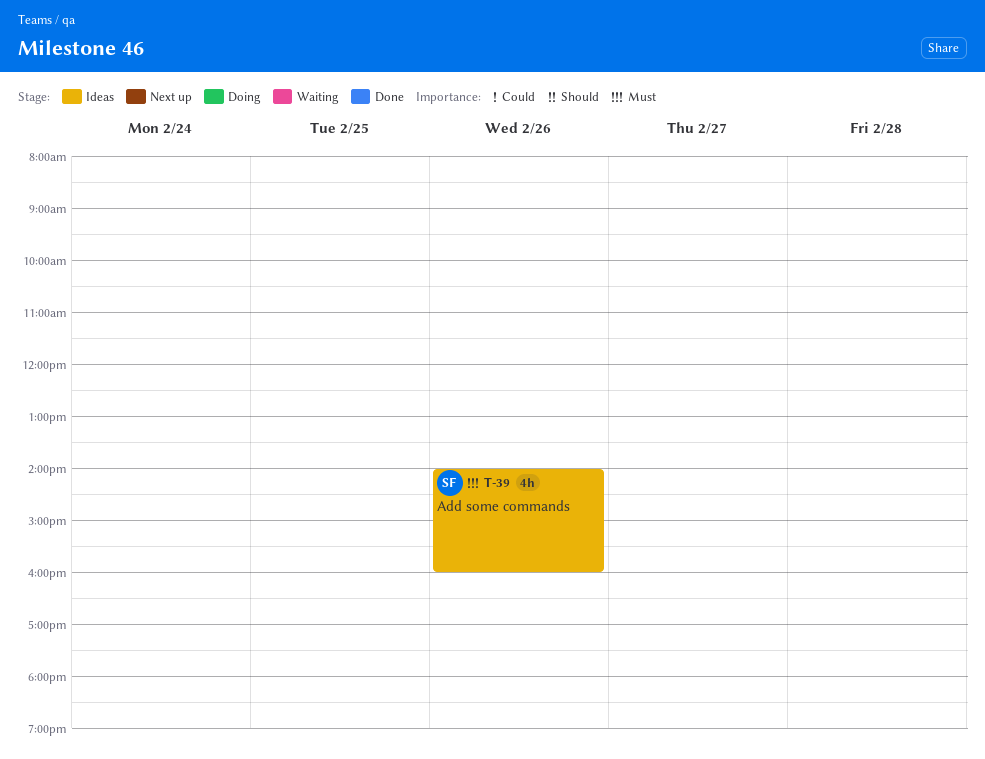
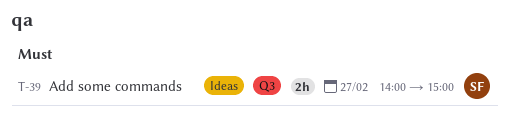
T-39, estimate: 4h -> 2h
T-39, day: Feb 26 -> Feb 27
T-39, ends: 16:00 -> 15:00

